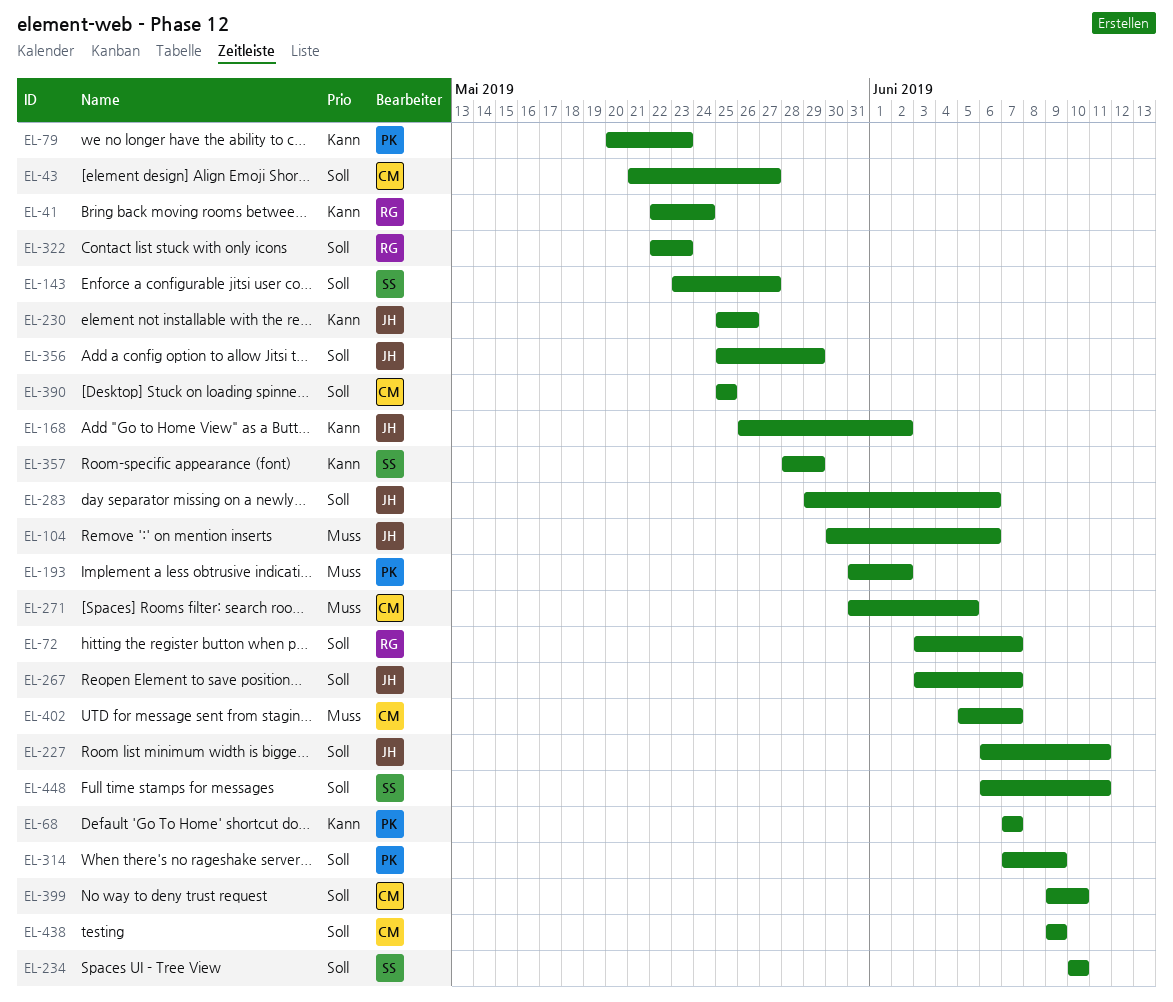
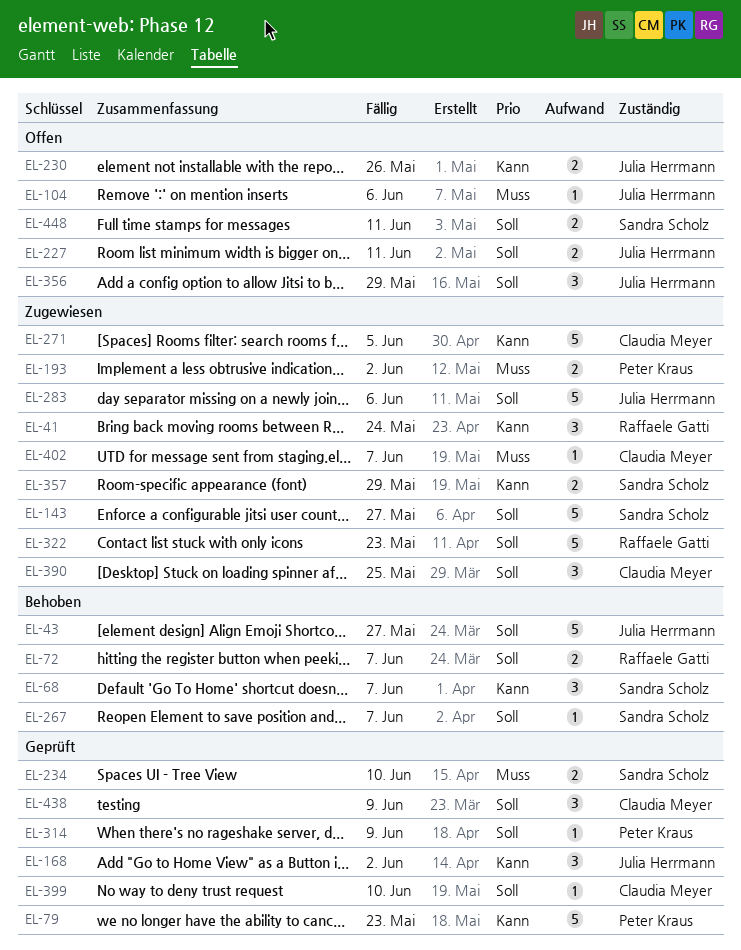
EL-43, owner: Claudia Meyer -> Julia Herrmann
EL-68, owner: Peter Kraus -> Sandra Scholz
EL-234, priority: Soll -> Muss
EL-267, owner: Julia Herrmann -> Sandra Scholz
EL-271, priority: Muss -> Kann

